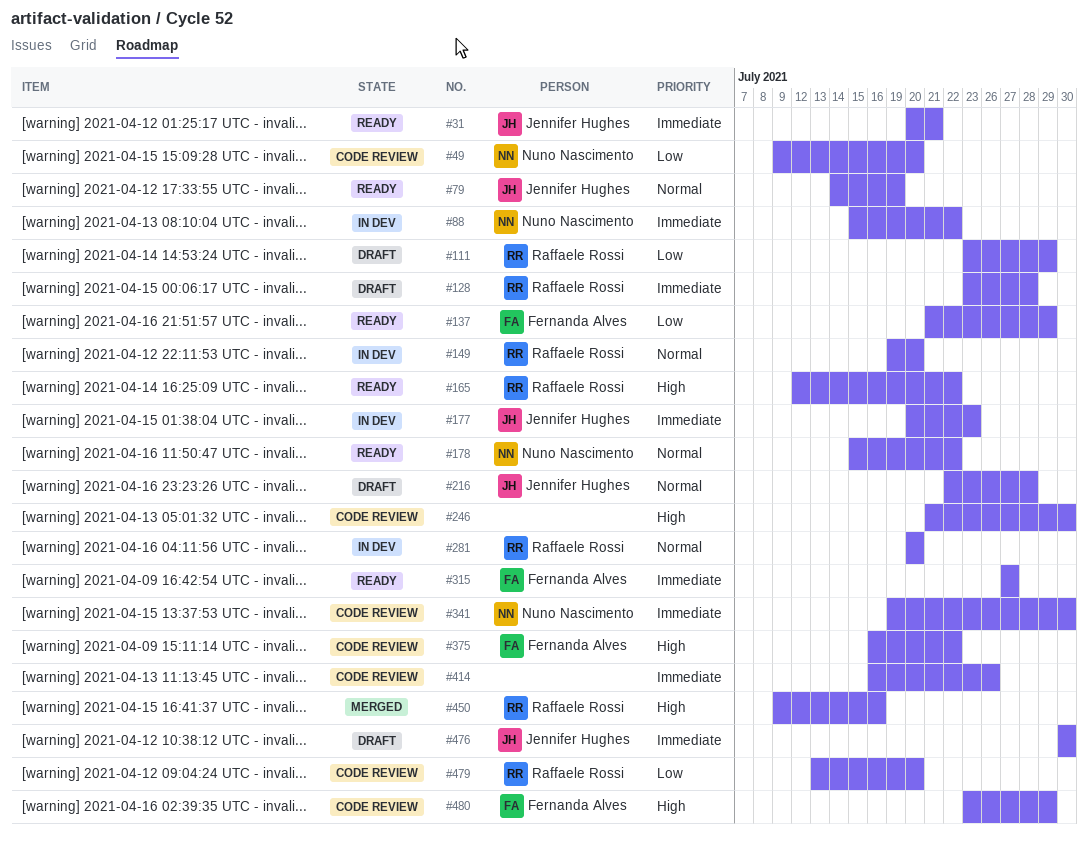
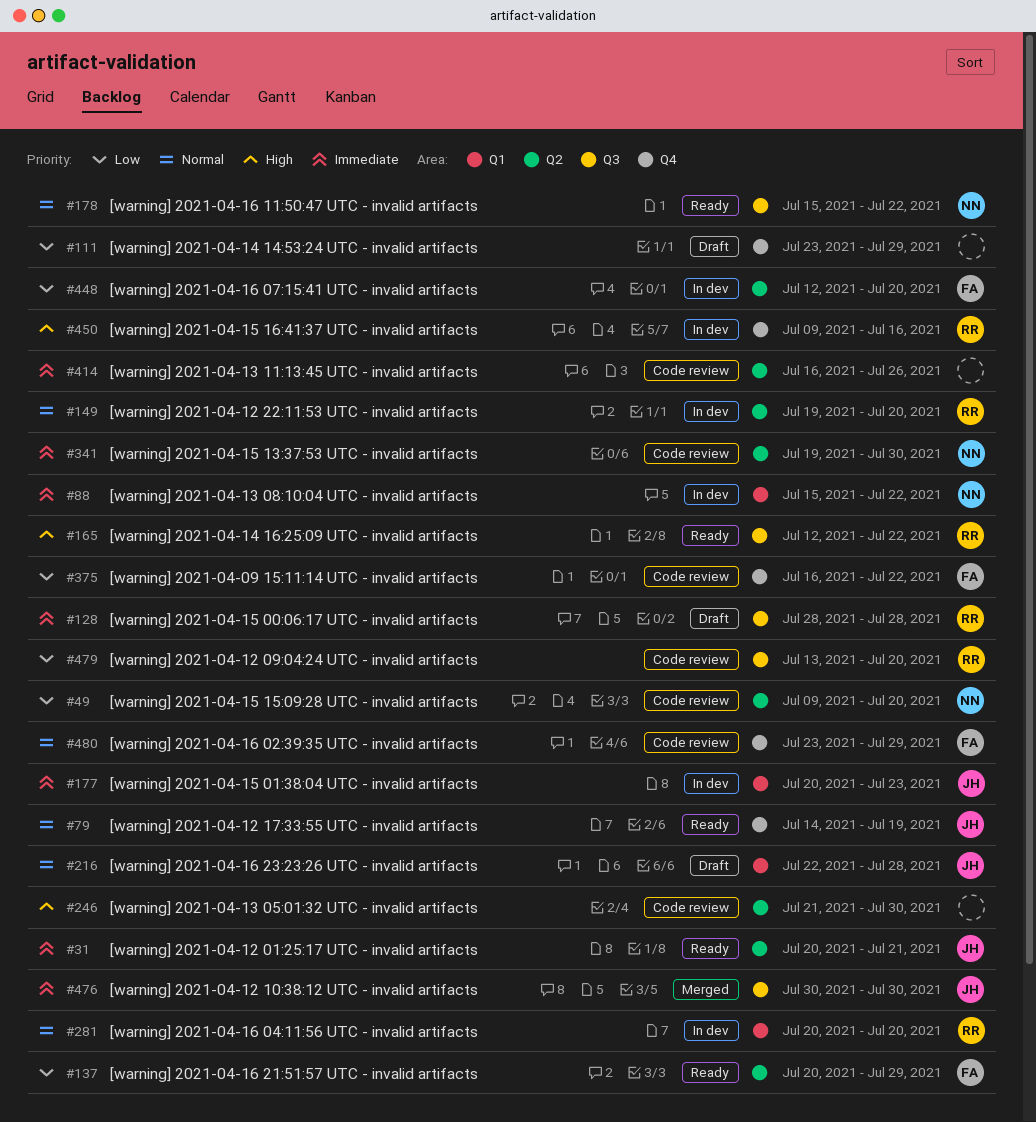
#111, owner: Raffaele Rossi -> none
#128, start: Jul 23 -> Jul 28
#137, start: Jul 21 -> Jul 20
#315: present -> none
#375, priority: High -> Low
#448: none -> present
#450, status: Merged -> In dev
#476, status: Draft -> Merged
#480, priority: High -> Normal

